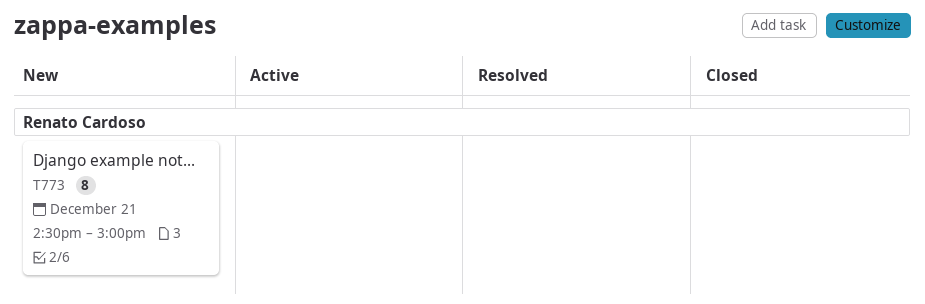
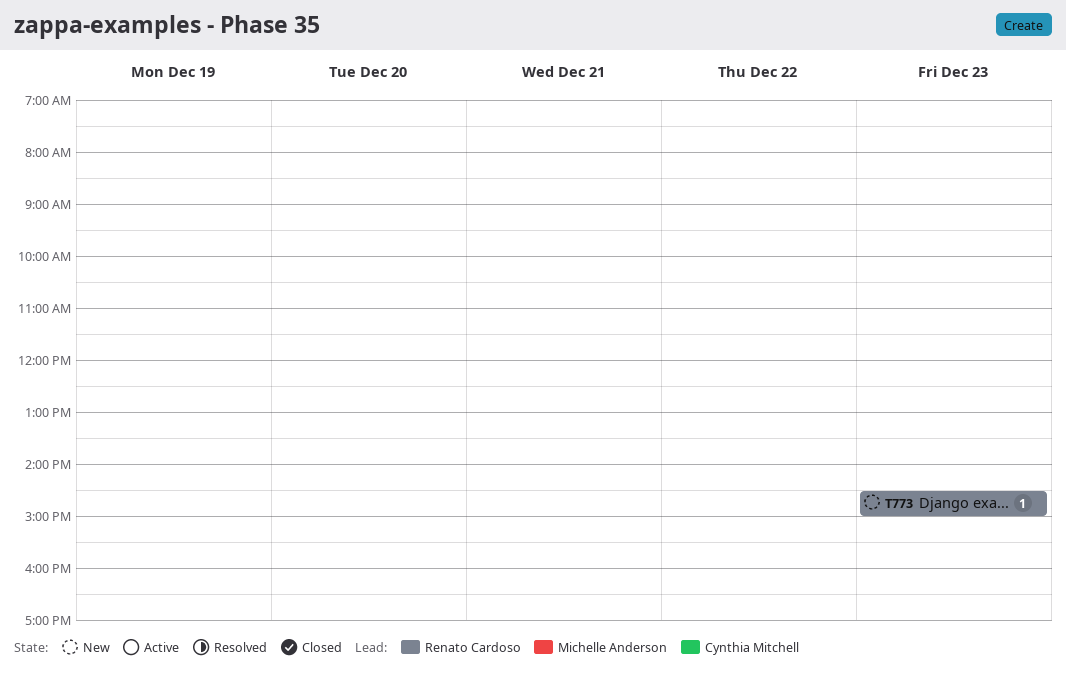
T773, estimate: 8 -> 1
T773, day: Dec 21 -> Dec 23

